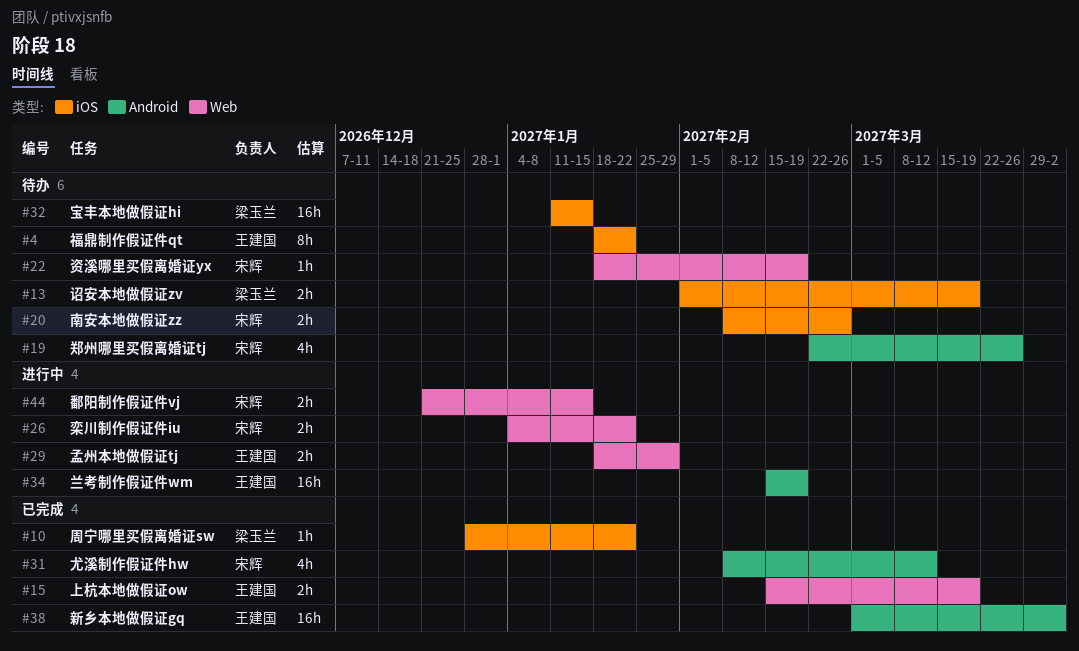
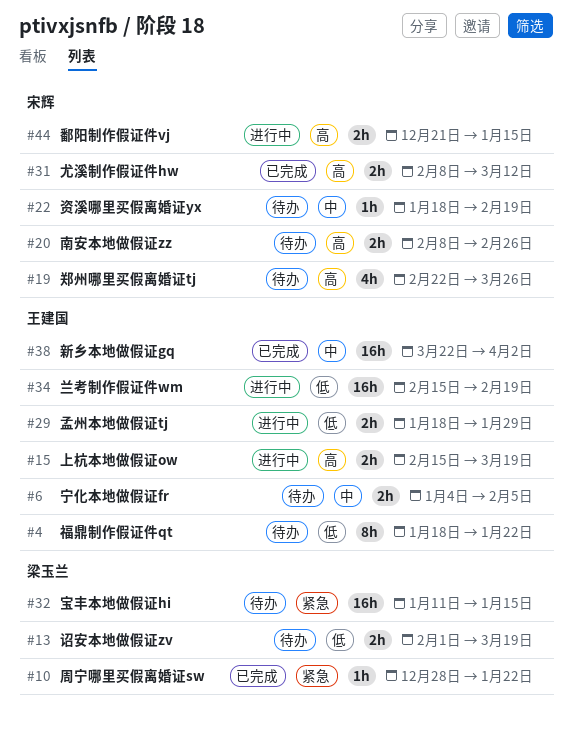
#6: none -> present
#15, status: 已完成 -> 进行中
#26: present -> none
#31, estimate: 4h -> 2h
#38, start: Mar 1 -> Mar 22

